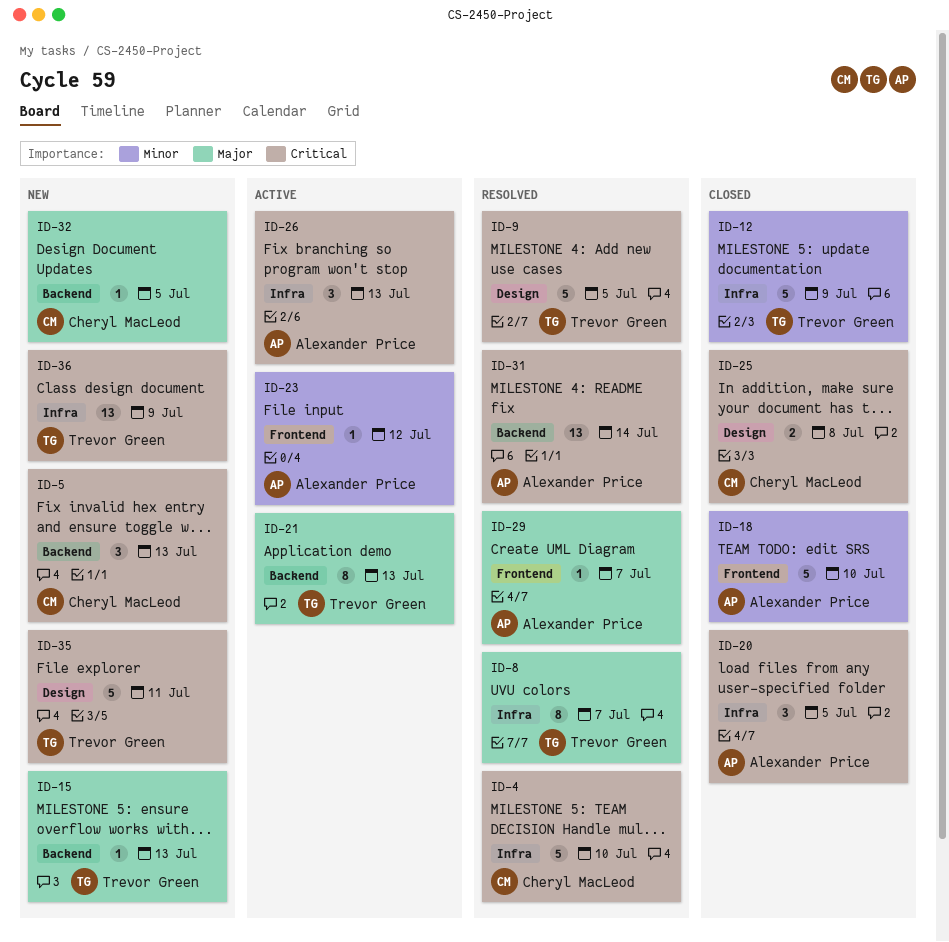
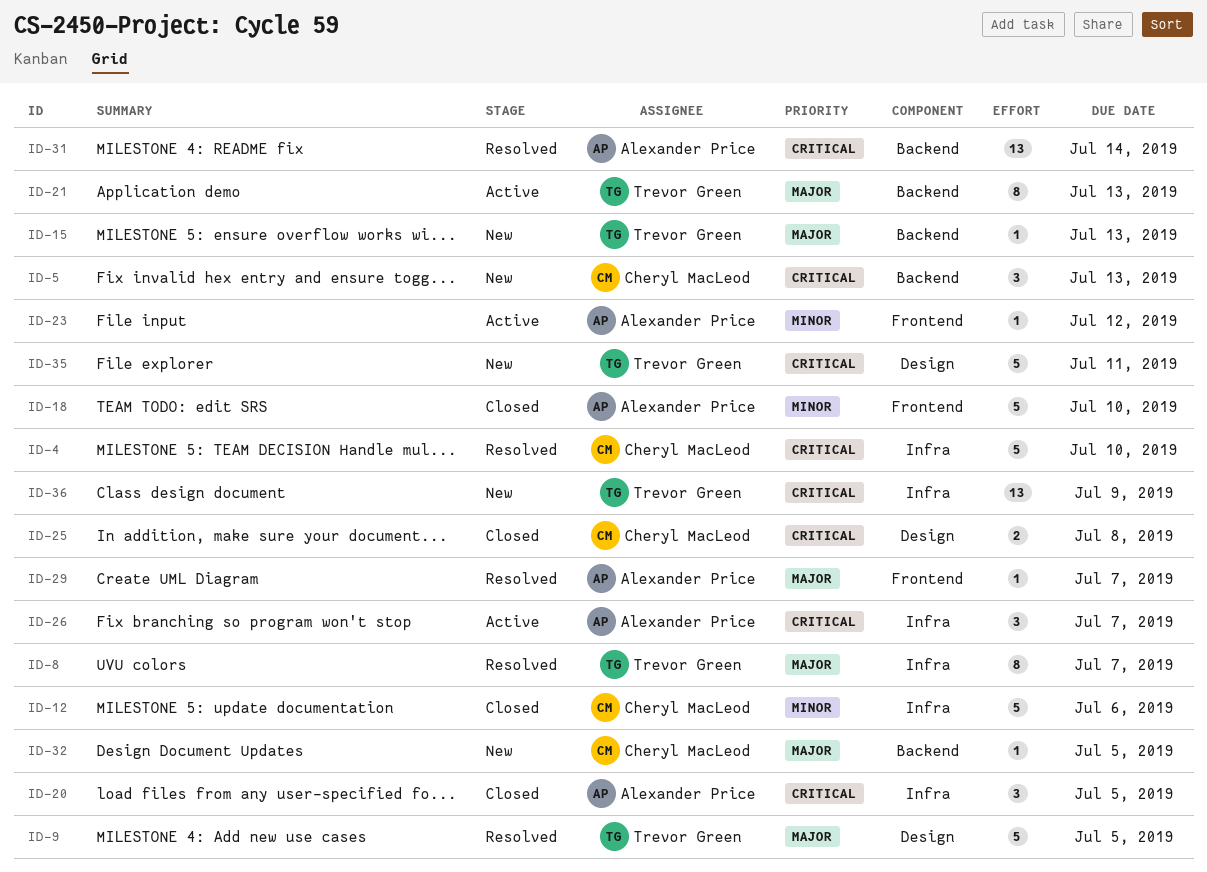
ID-9, priority: Critical -> Major
ID-12, owner: Trevor Green -> Cheryl MacLeod
ID-12, due: Jul 9 -> Jul 6
ID-26, due: Jul 13 -> Jul 7

